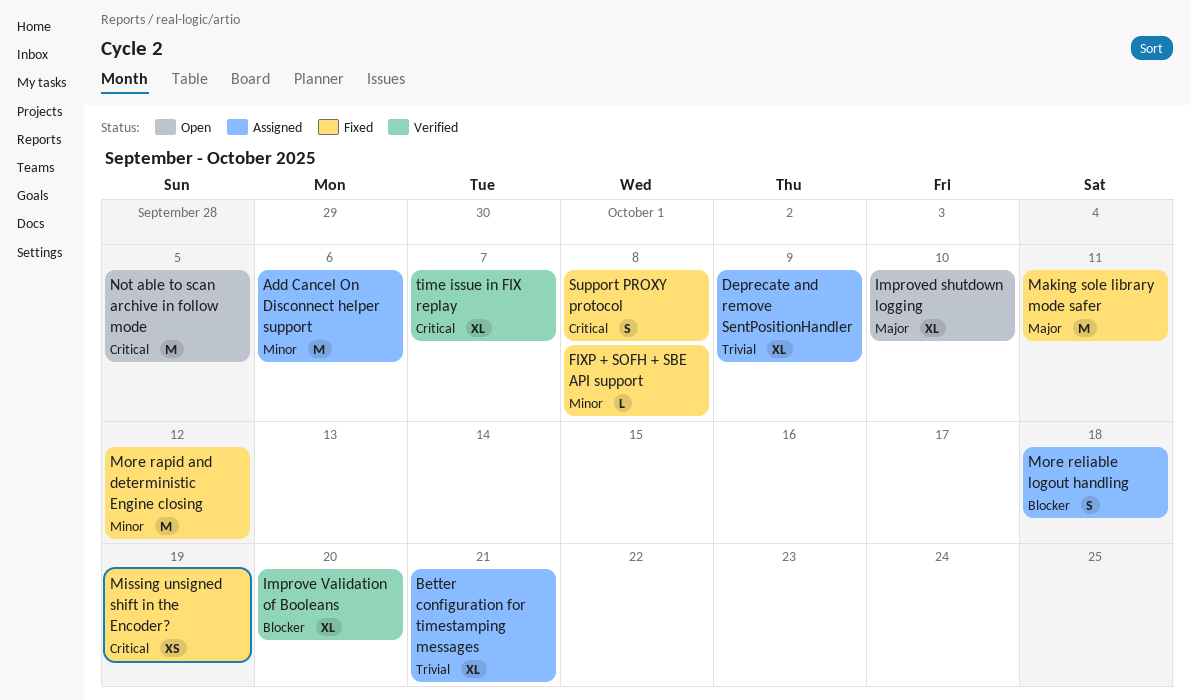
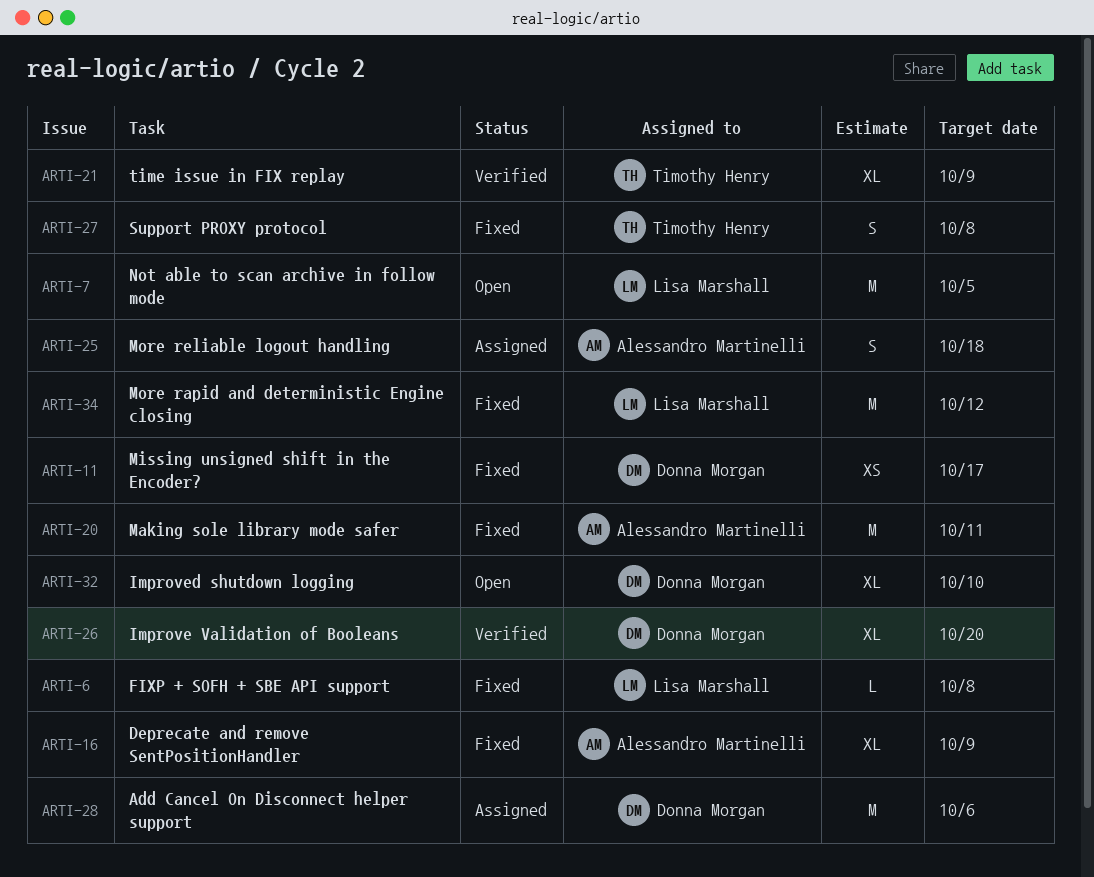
Better configuration for timestamping messages: present -> none
Deprecate and remove SentPositionHandler, status: Assigned -> Fixed
Missing unsigned shift in the Encoder?, due: Oct 19 -> Oct 17
time issue in FIX replay, due: Oct 7 -> Oct 9

